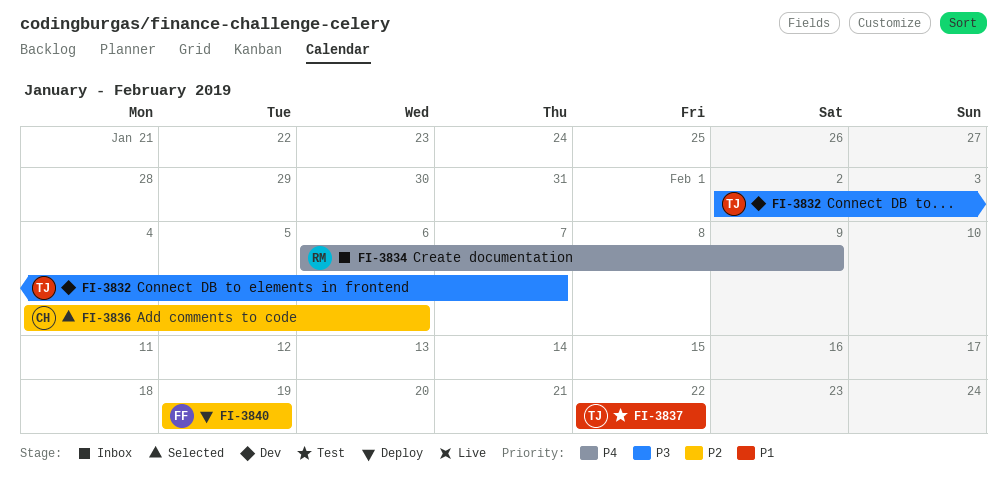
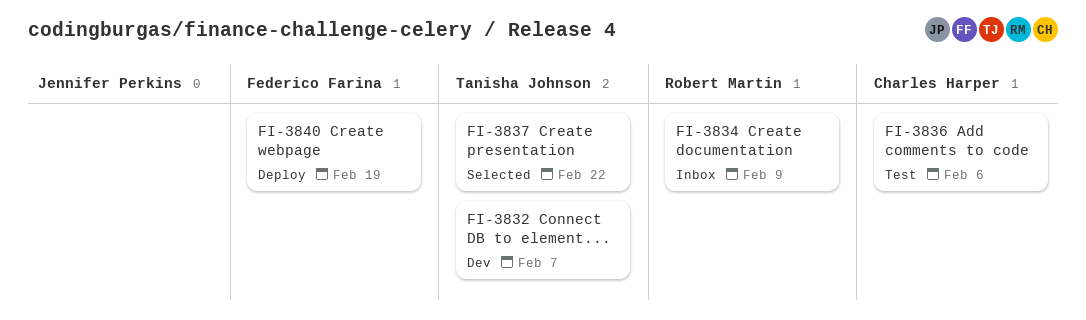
FI-3836, status: Selected -> Test
FI-3837, status: Test -> Selected

